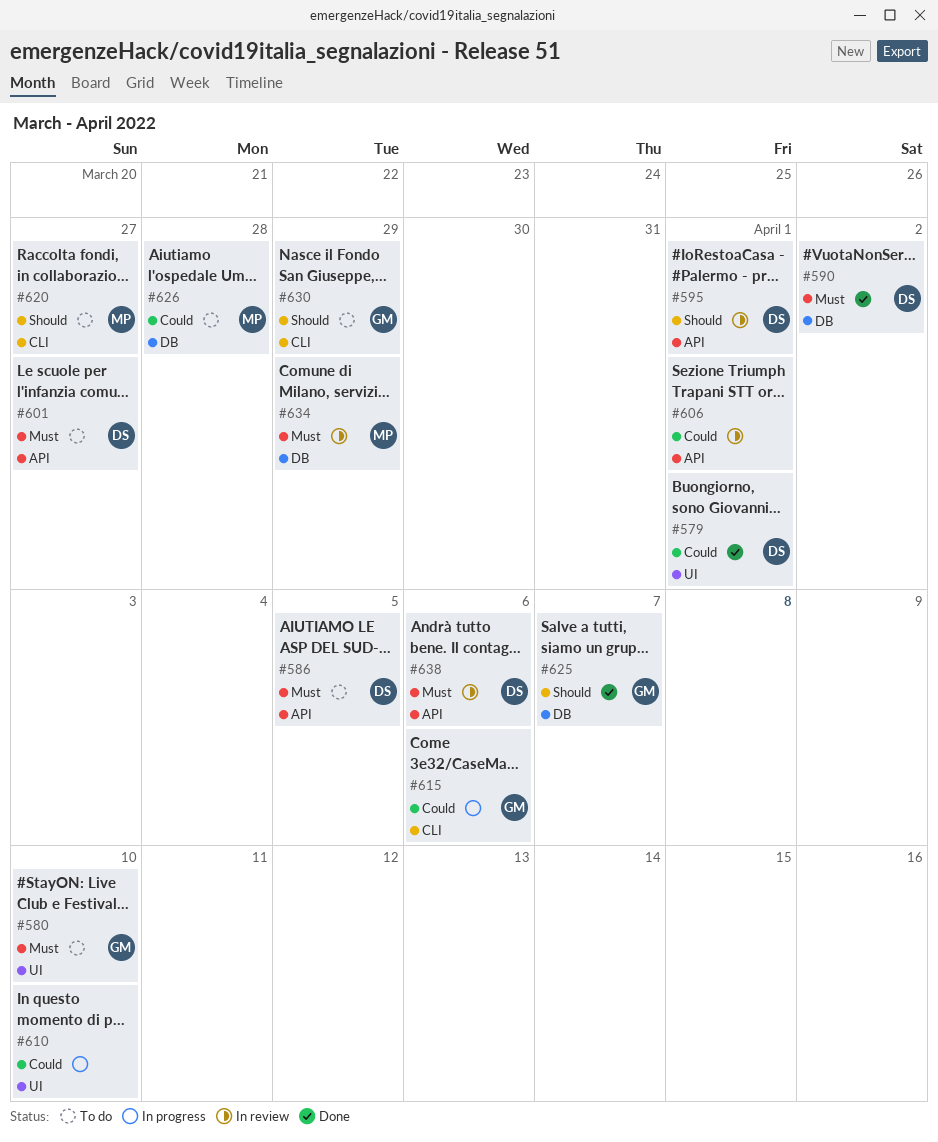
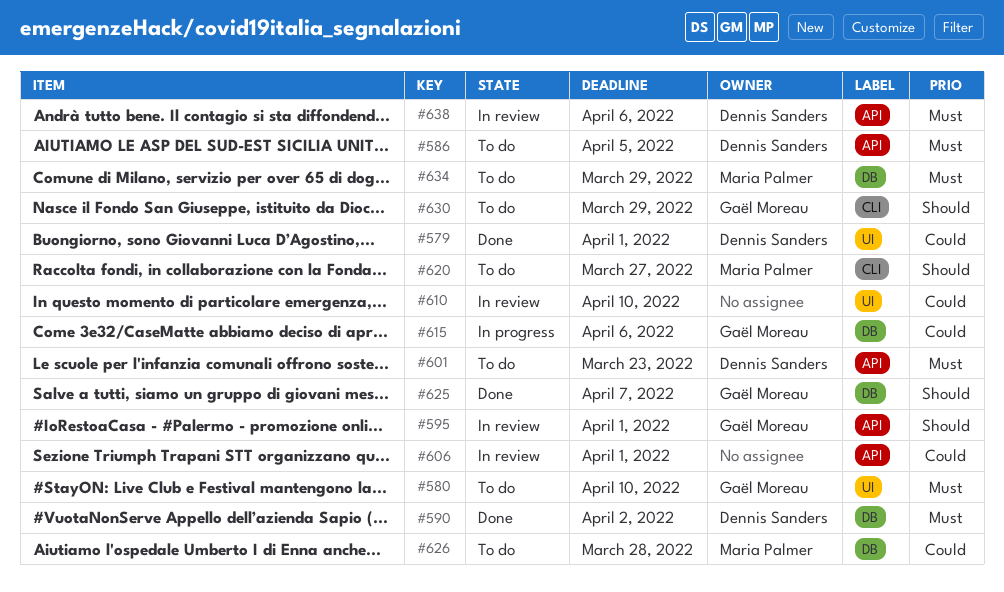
#595, owner: Dennis Sanders -> Gaël Moreau
#601, due: Mar 27 -> Mar 23
#610, status: In progress -> In review
#615, label: CLI -> DB
#634, status: In review -> To do

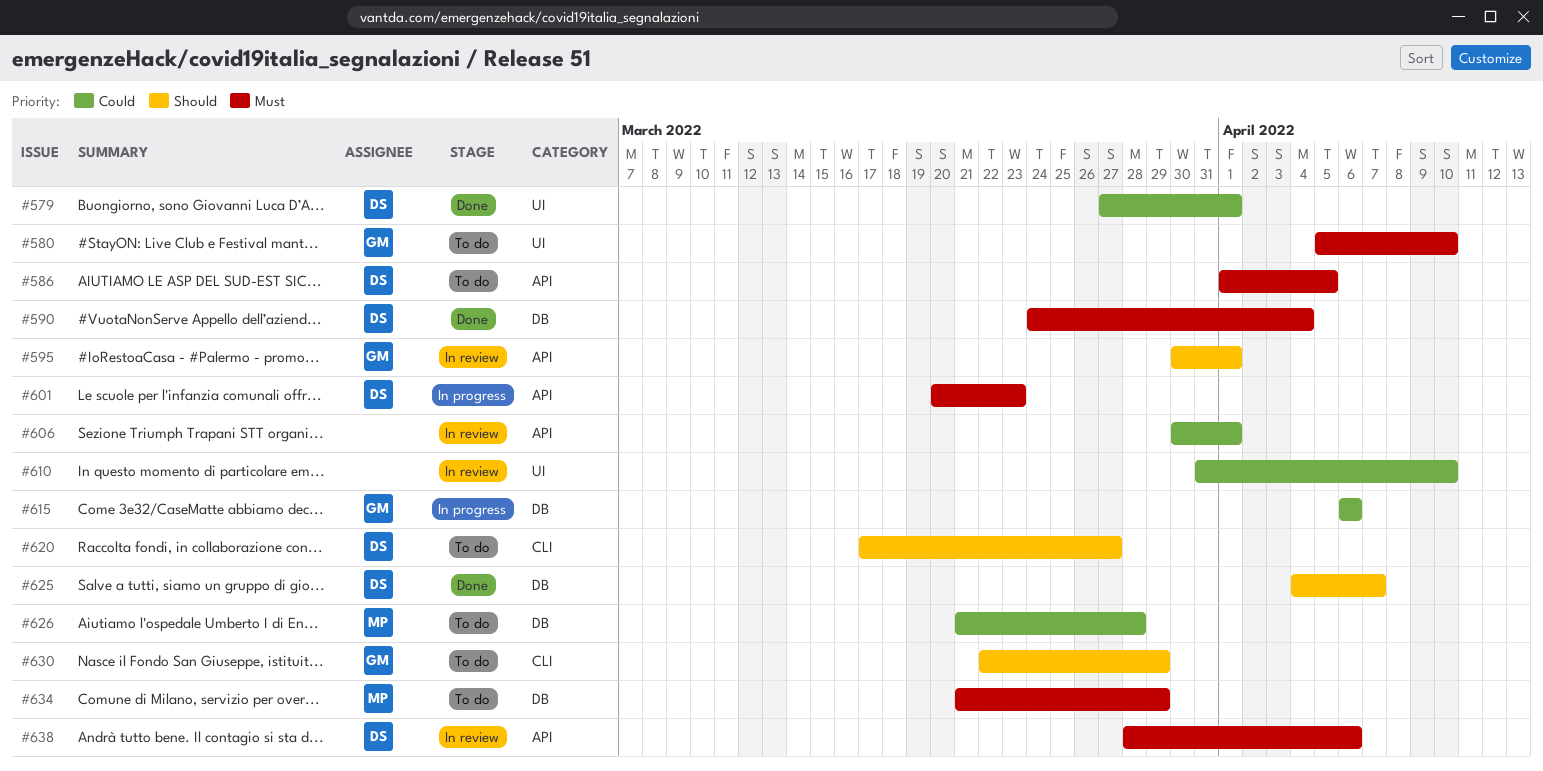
#590, due: Apr 2 -> Apr 4
#601, status: To do -> In progress
#620, owner: Maria Palmer -> Dennis Sanders
#625, owner: Gaël Moreau -> Dennis Sanders

